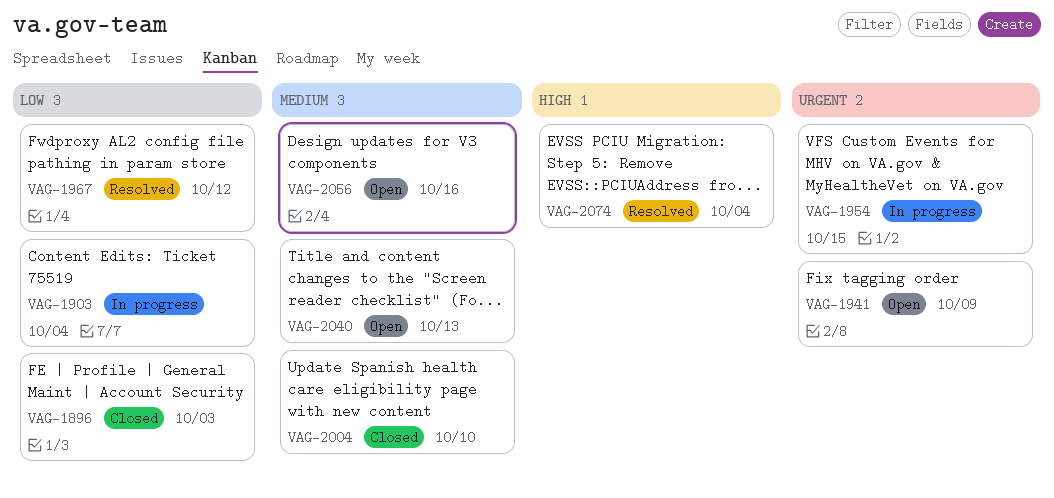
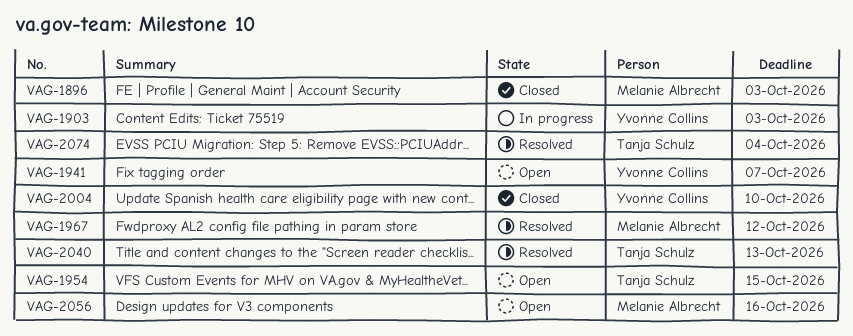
VAG-1903, due: Oct 4 -> Oct 3
VAG-1941, due: Oct 9 -> Oct 7
VAG-1954, status: In progress -> Open
VAG-2040, status: Open -> Resolved

